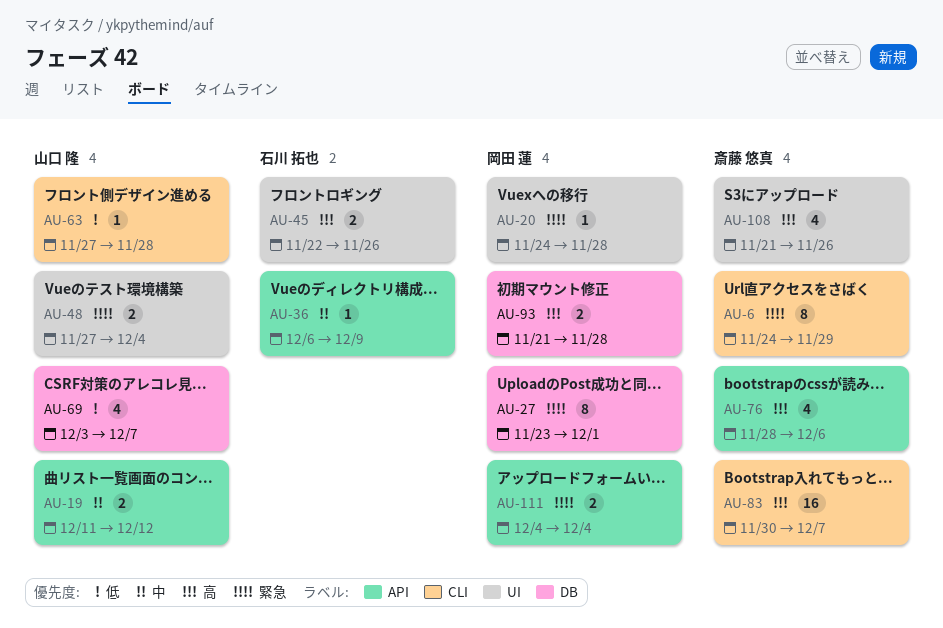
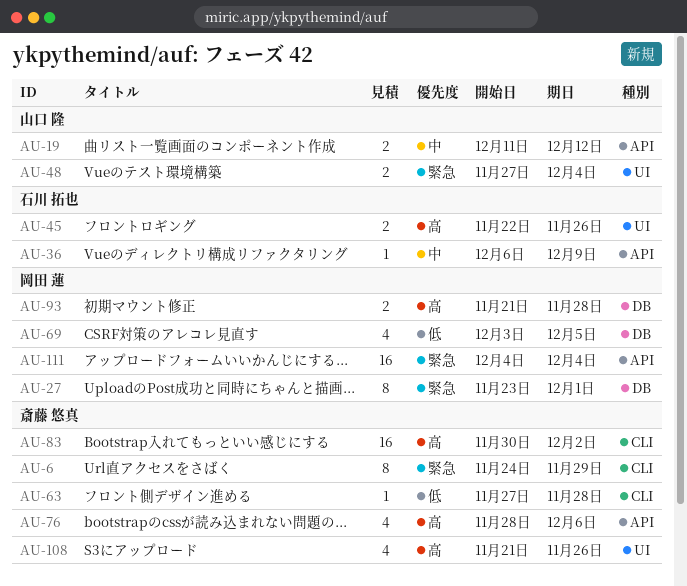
AU-20: present -> none
AU-63, owner: 山口 隆 -> 斎藤 悠真
AU-69, owner: 山口 隆 -> 岡田 蓮
AU-69, due: Dec 7 -> Dec 5
AU-83, due: Dec 7 -> Dec 2
AU-111, estimate: 2 -> 16

